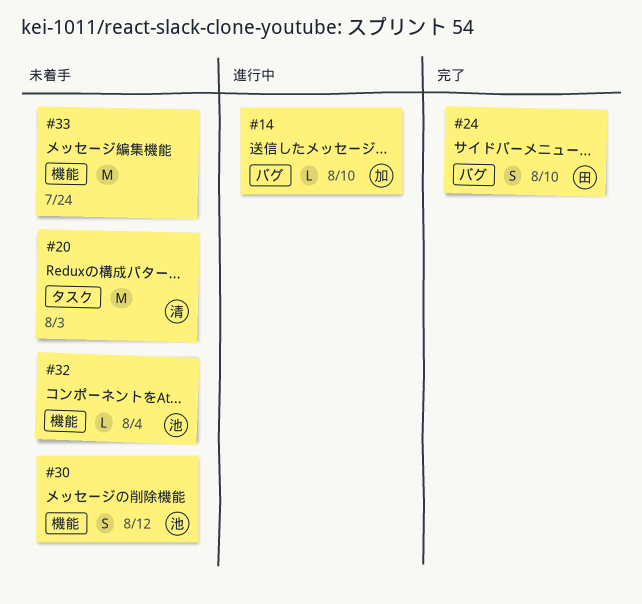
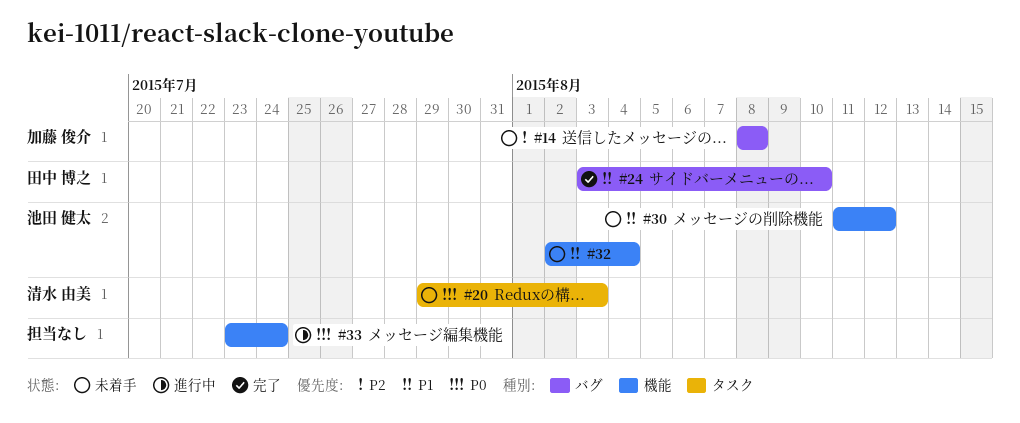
#14, status: 進行中 -> 未着手
#14, due: Aug 10 -> Aug 8
#33, status: 未着手 -> 進行中

